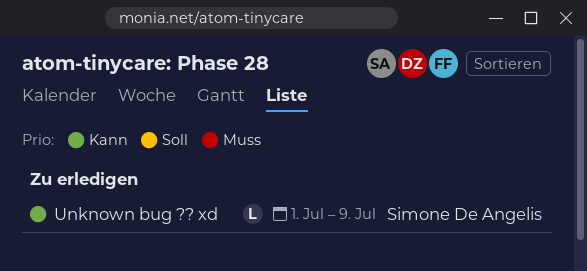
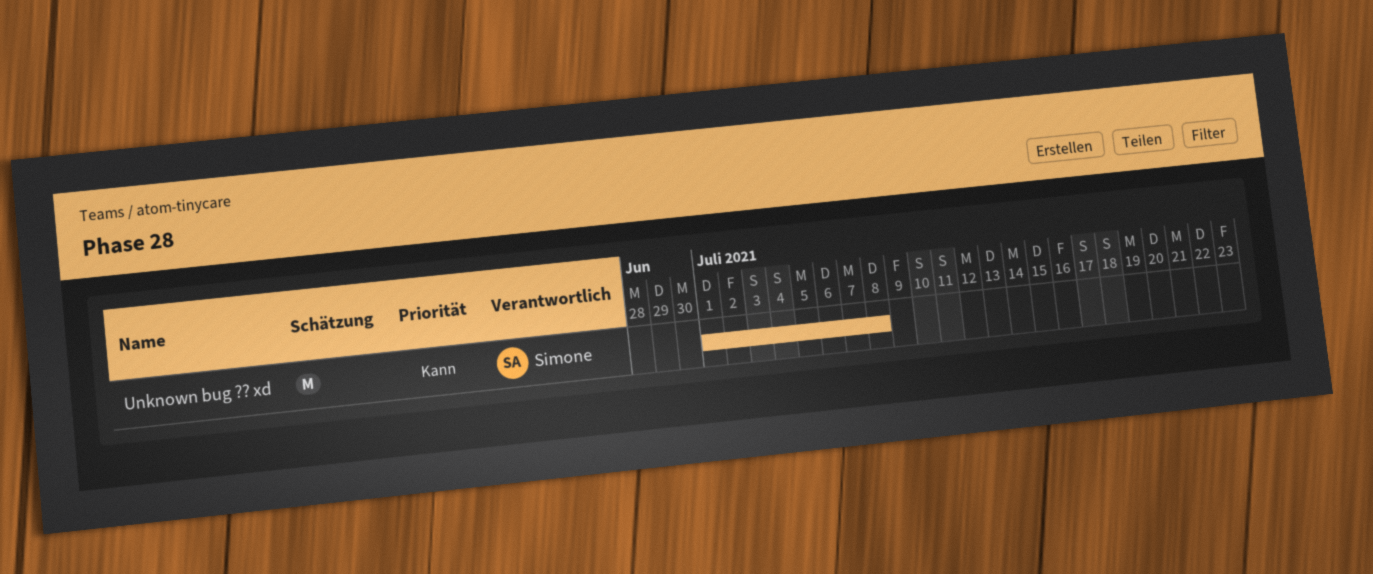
Unknown bug ?? xd, estimate: L -> M
Unknown bug ?? xd, due: Jul 9 -> Jul 8

